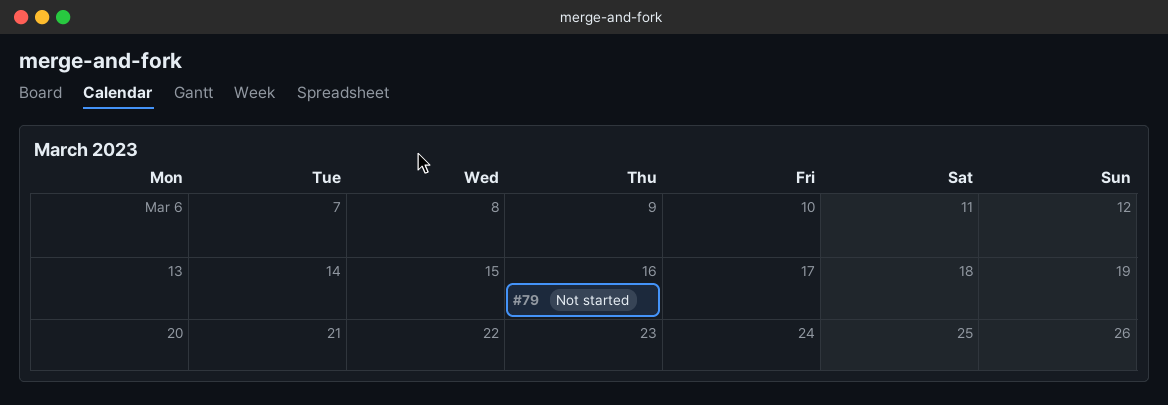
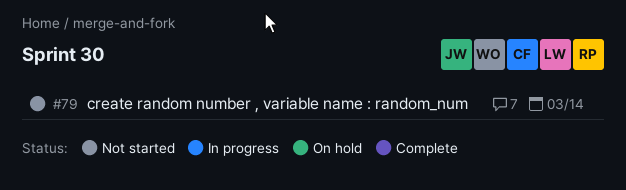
#79, due: Mar 16 -> Mar 14

